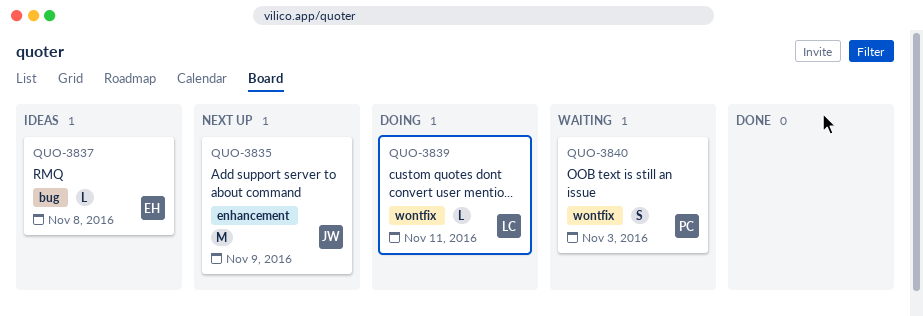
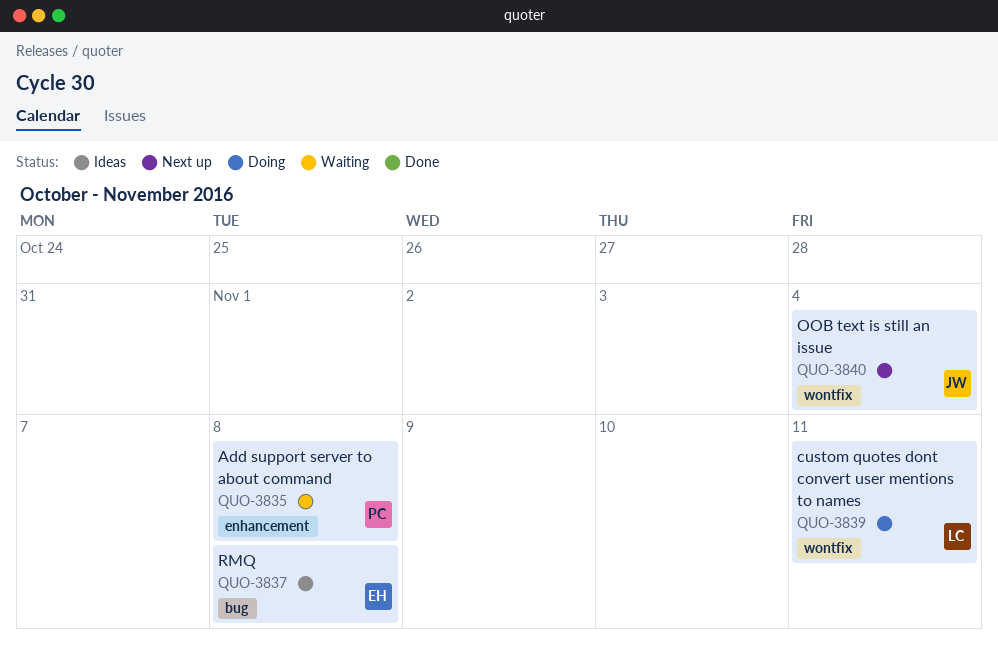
QUO-3835, status: Next up -> Waiting
QUO-3835, owner: JW -> PC
QUO-3835, due: Nov 9 -> Nov 8
QUO-3840, status: Waiting -> Next up
QUO-3840, owner: PC -> JW
QUO-3840, due: Nov 3 -> Nov 4

